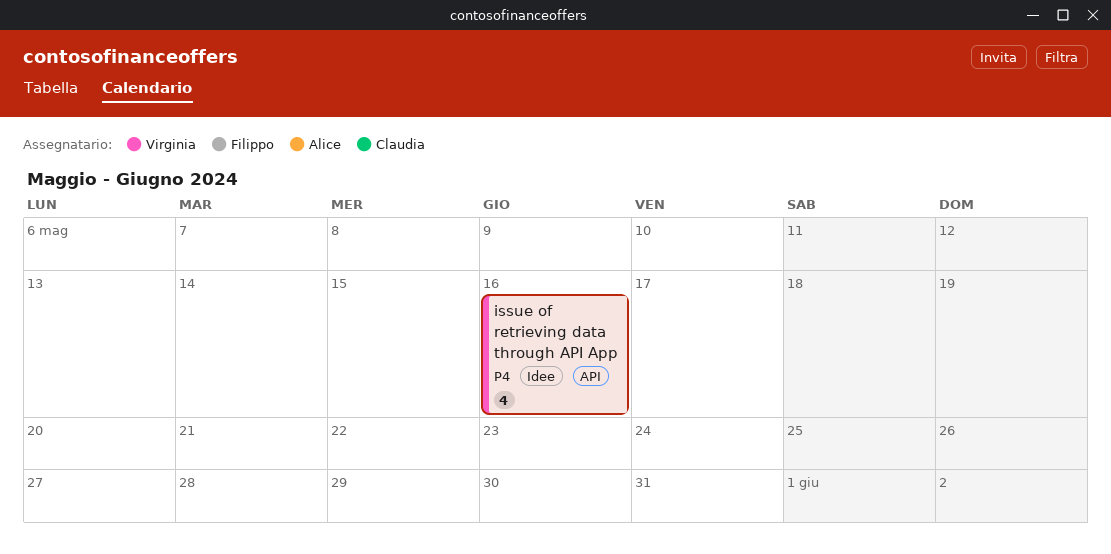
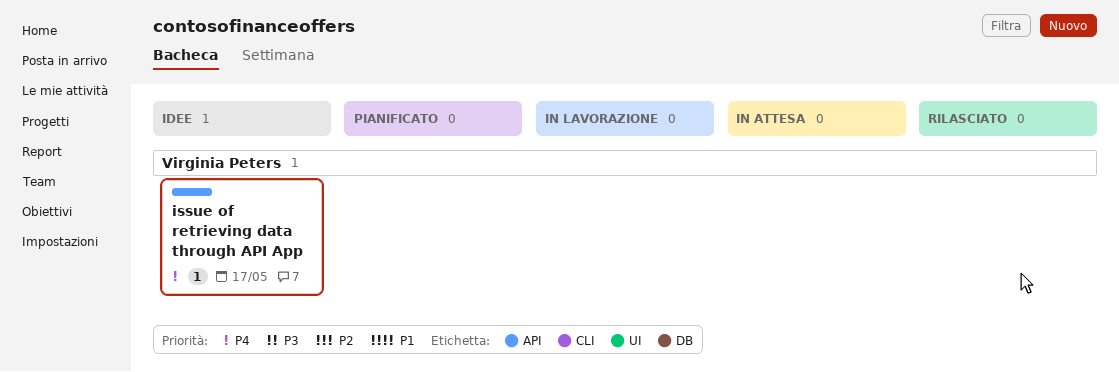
issue of retrieving data through API App, estimate: 4 -> 1
issue of retrieving data through API App, due: May 16 -> May 17

